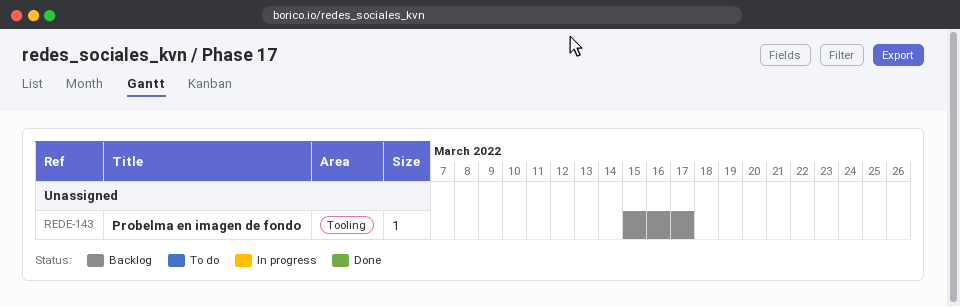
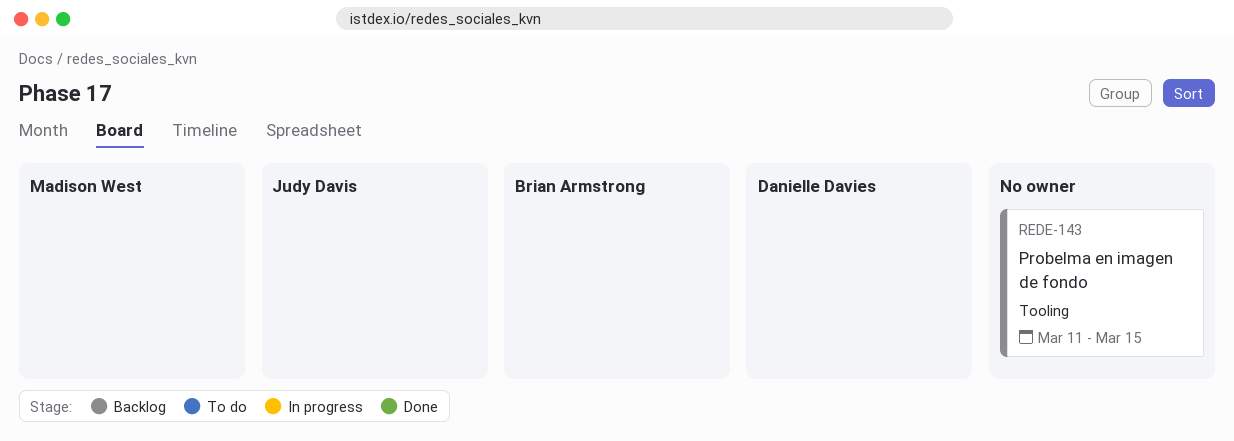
REDE-143, start: Mar 15 -> Mar 11
REDE-143, due: Mar 17 -> Mar 15

